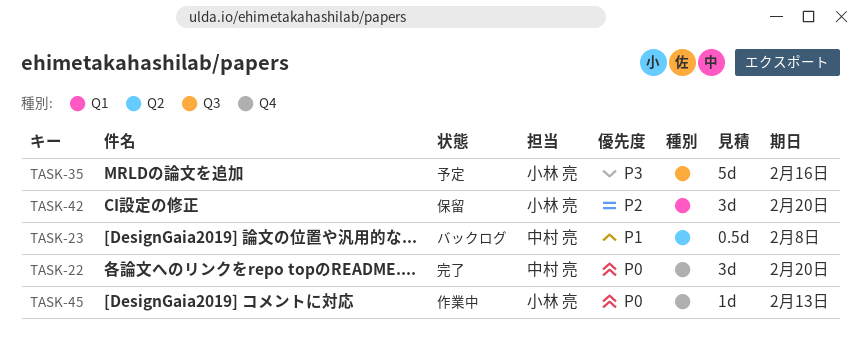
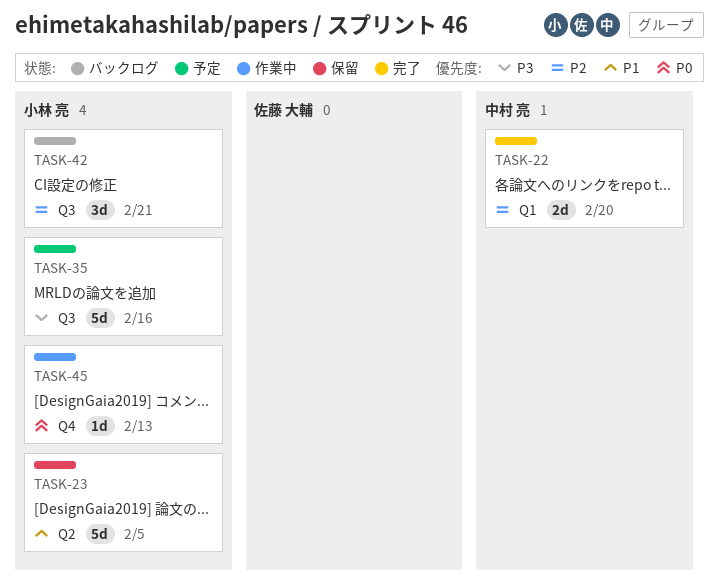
TASK-22, priority: P0 -> P2
TASK-22, label: Q4 -> Q1
TASK-22, estimate: 3d -> 2d
TASK-23, status: バックログ -> 保留
TASK-23, owner: 中村 亮 -> 小林 亮
TASK-23, estimate: 0.5d -> 5d
TASK-23, due: Feb 8 -> Feb 5
TASK-42, status: 保留 -> バックログ
TASK-42, label: Q1 -> Q3
TASK-42, due: Feb 20 -> Feb 21

